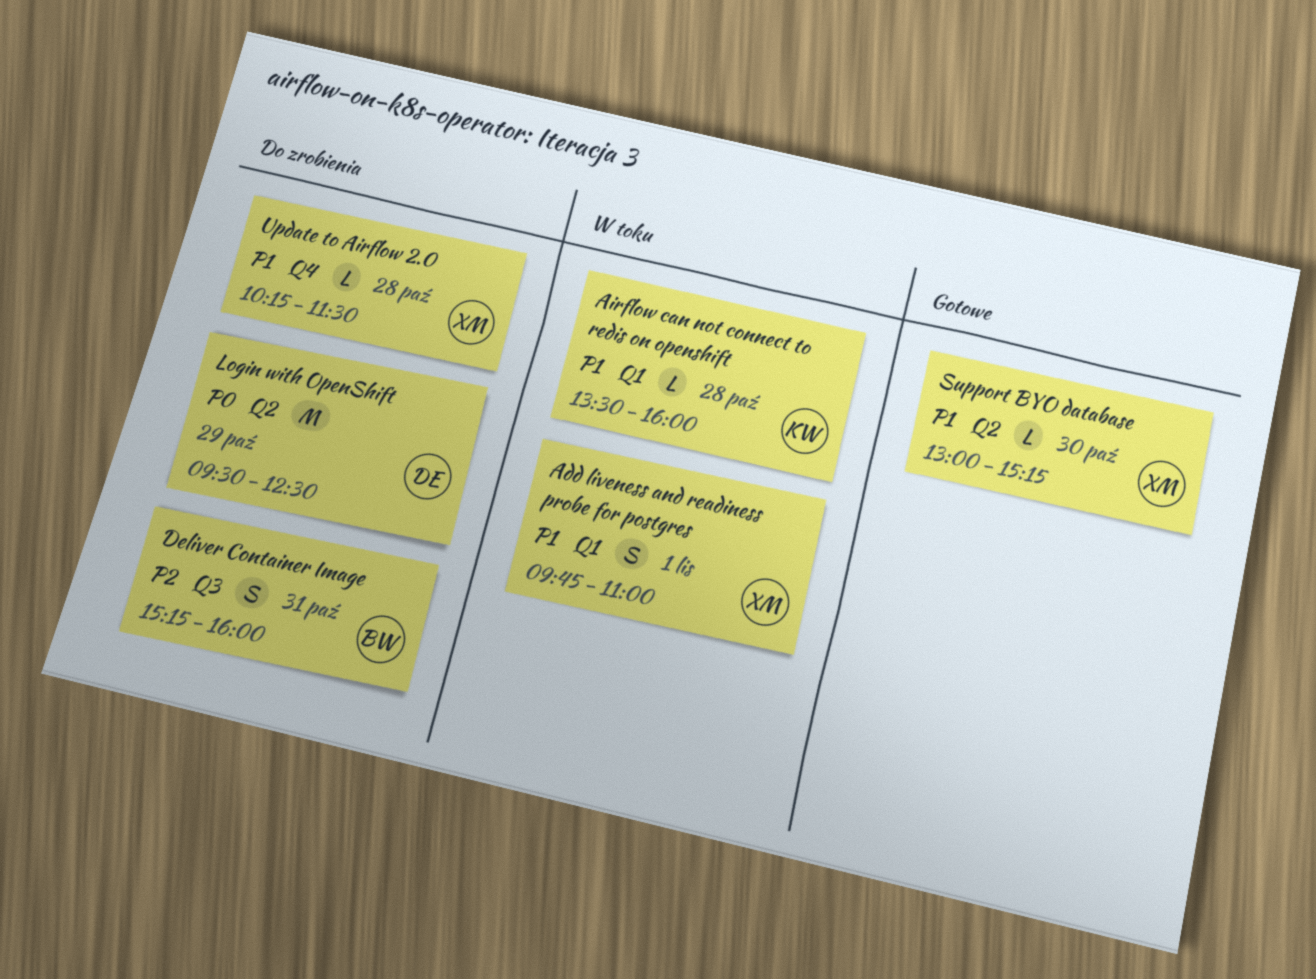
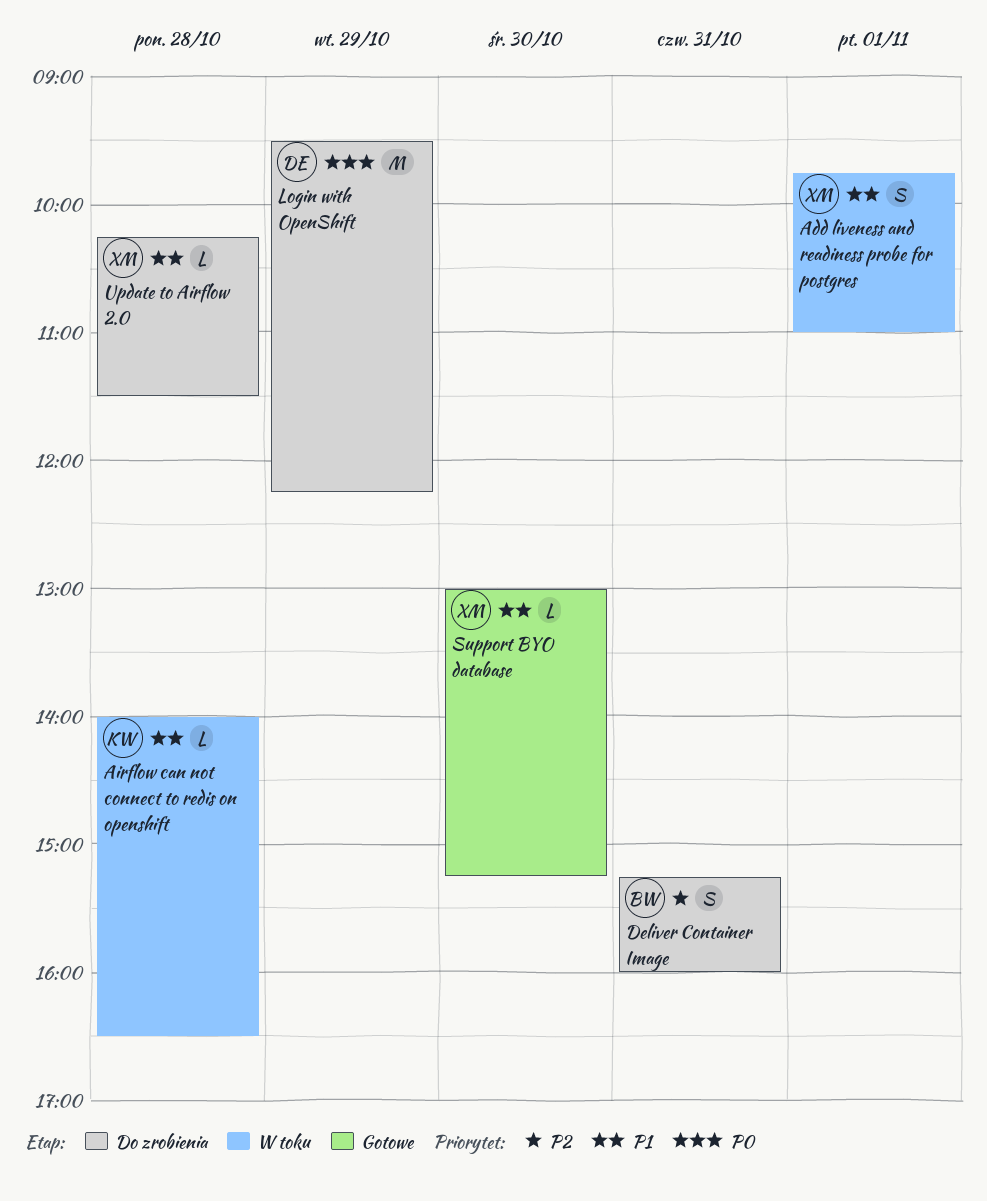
Airflow can not connect to redis on openshift, begins: 13:30 -> 14:00
Airflow can not connect to redis on openshift, ends: 16:00 -> 16:30
Login with OpenShift, ends: 12:30 -> 12:15

